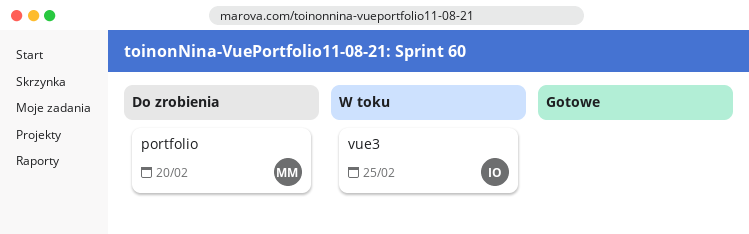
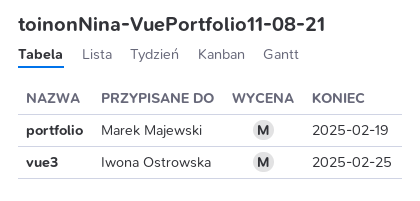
portfolio, due: Feb 20 -> Feb 19

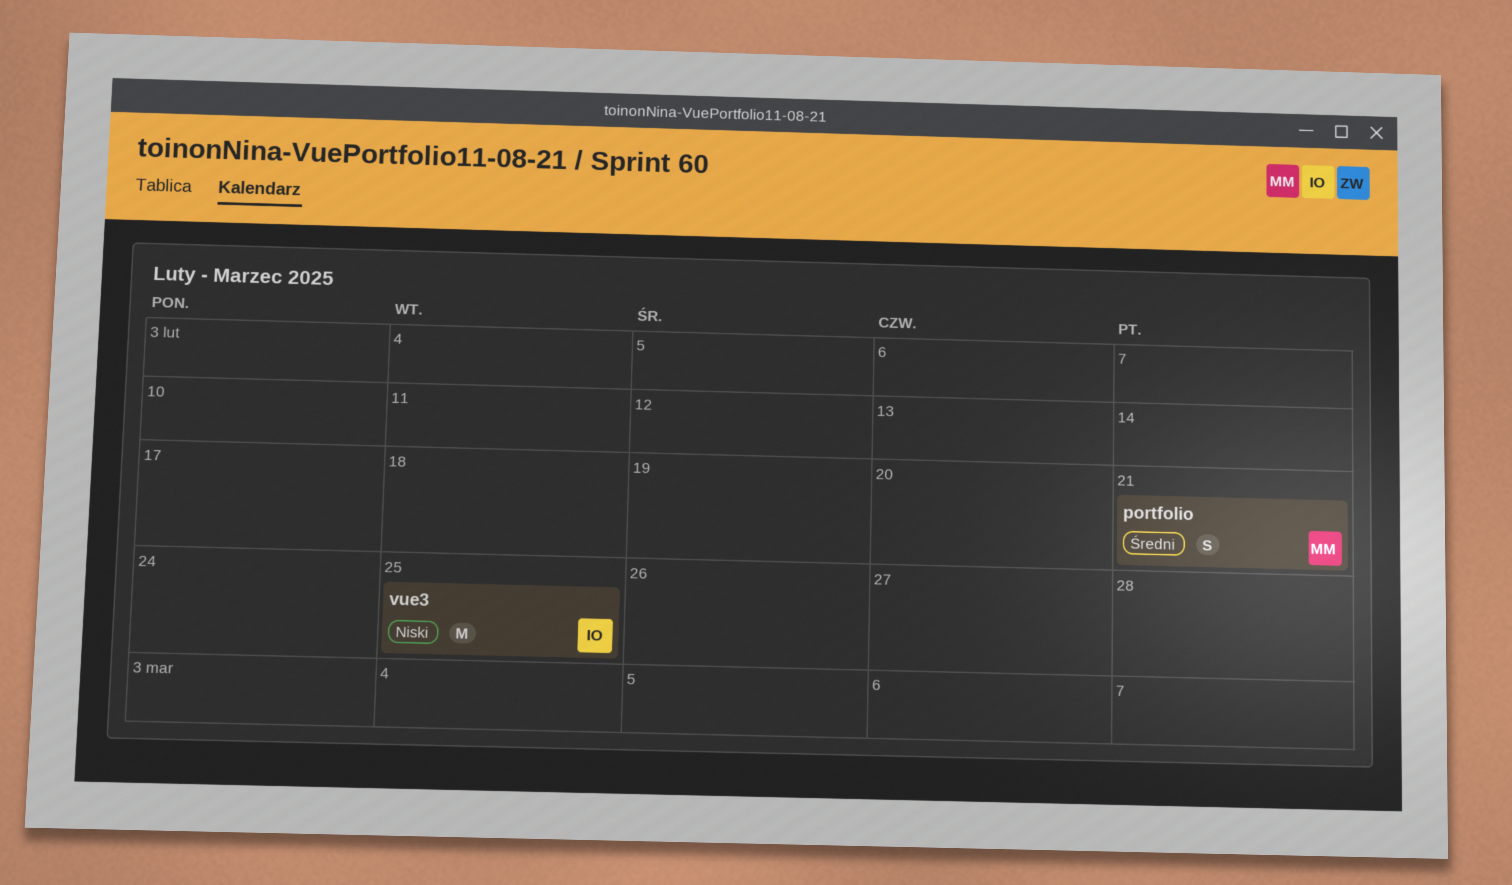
portfolio, estimate: M -> S
portfolio, due: Feb 19 -> Feb 21

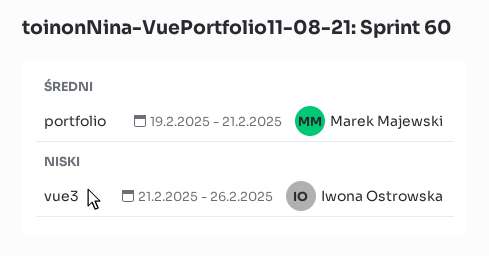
vue3, due: Feb 25 -> Feb 26

